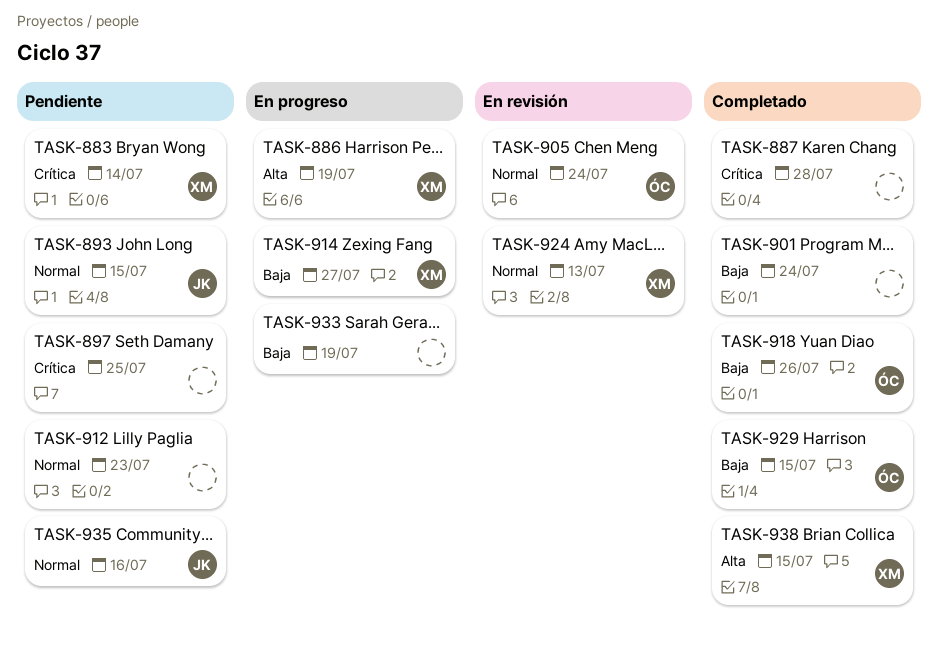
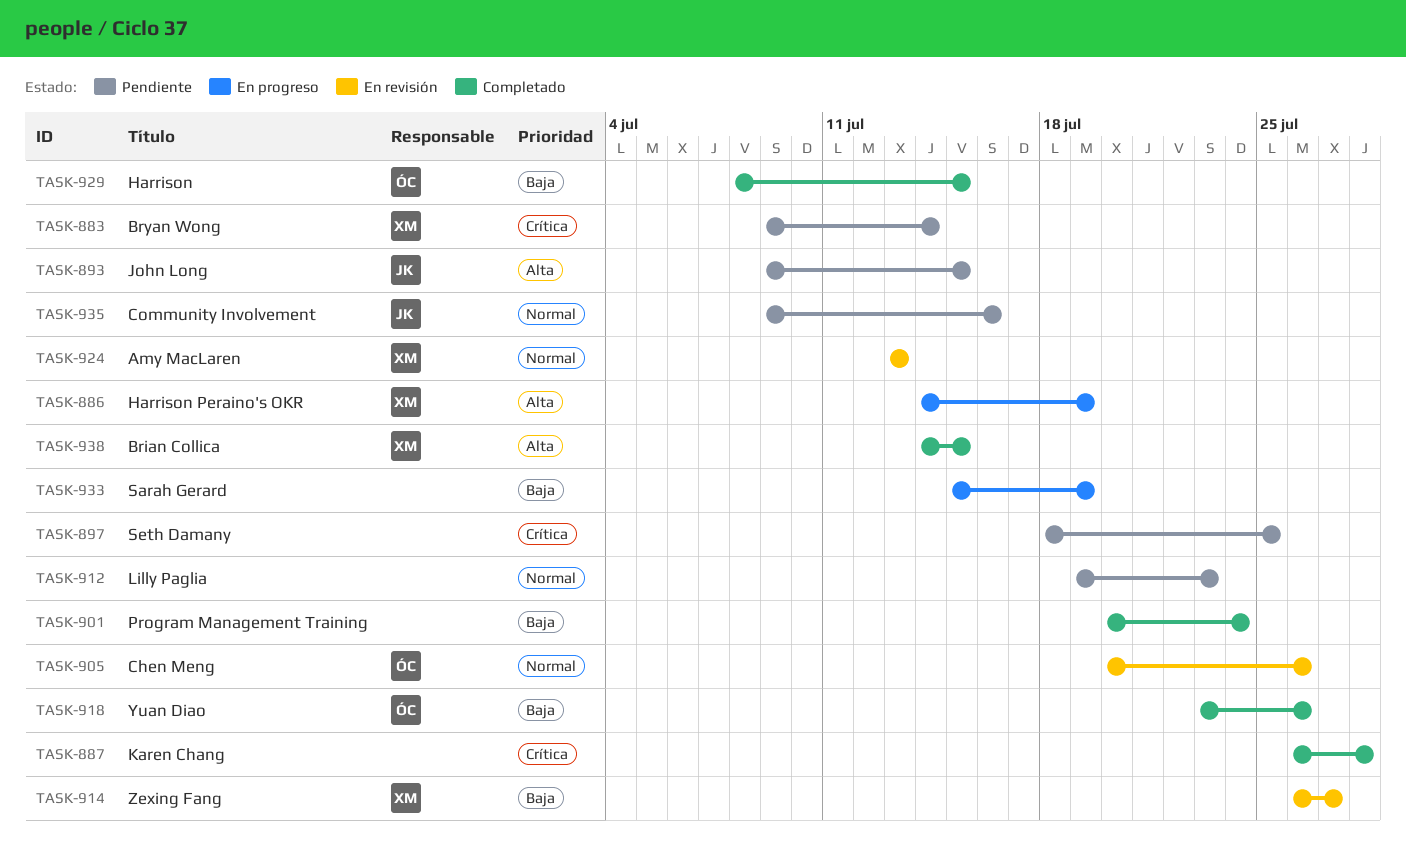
TASK-893, priority: Normal -> Alta
TASK-905, due: Jul 24 -> Jul 26
TASK-914, status: En progreso -> En revisión

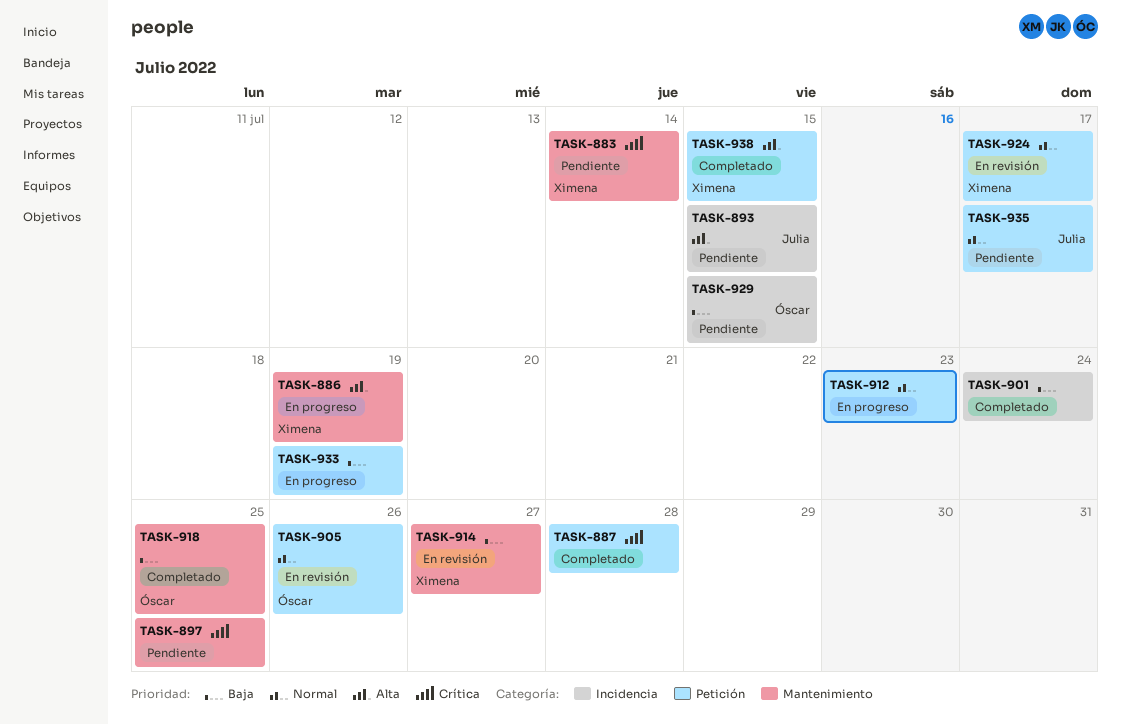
TASK-912, status: Pendiente -> En progreso
TASK-918, due: Jul 26 -> Jul 25
TASK-924, due: Jul 13 -> Jul 17
TASK-929, status: Completado -> Pendiente
TASK-935, due: Jul 16 -> Jul 17

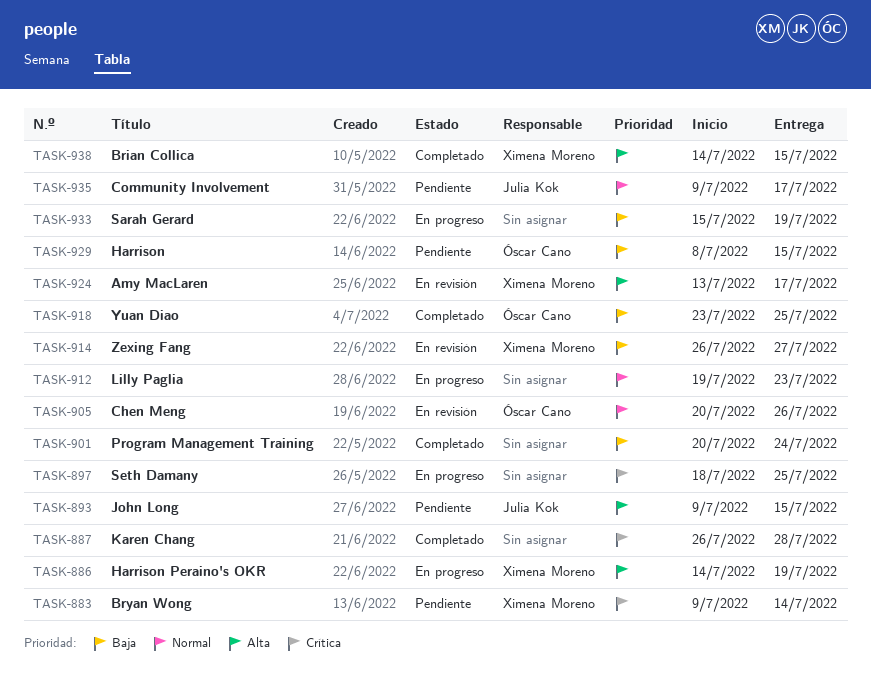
TASK-897, status: Pendiente -> En progreso
TASK-924, priority: Normal -> Alta

